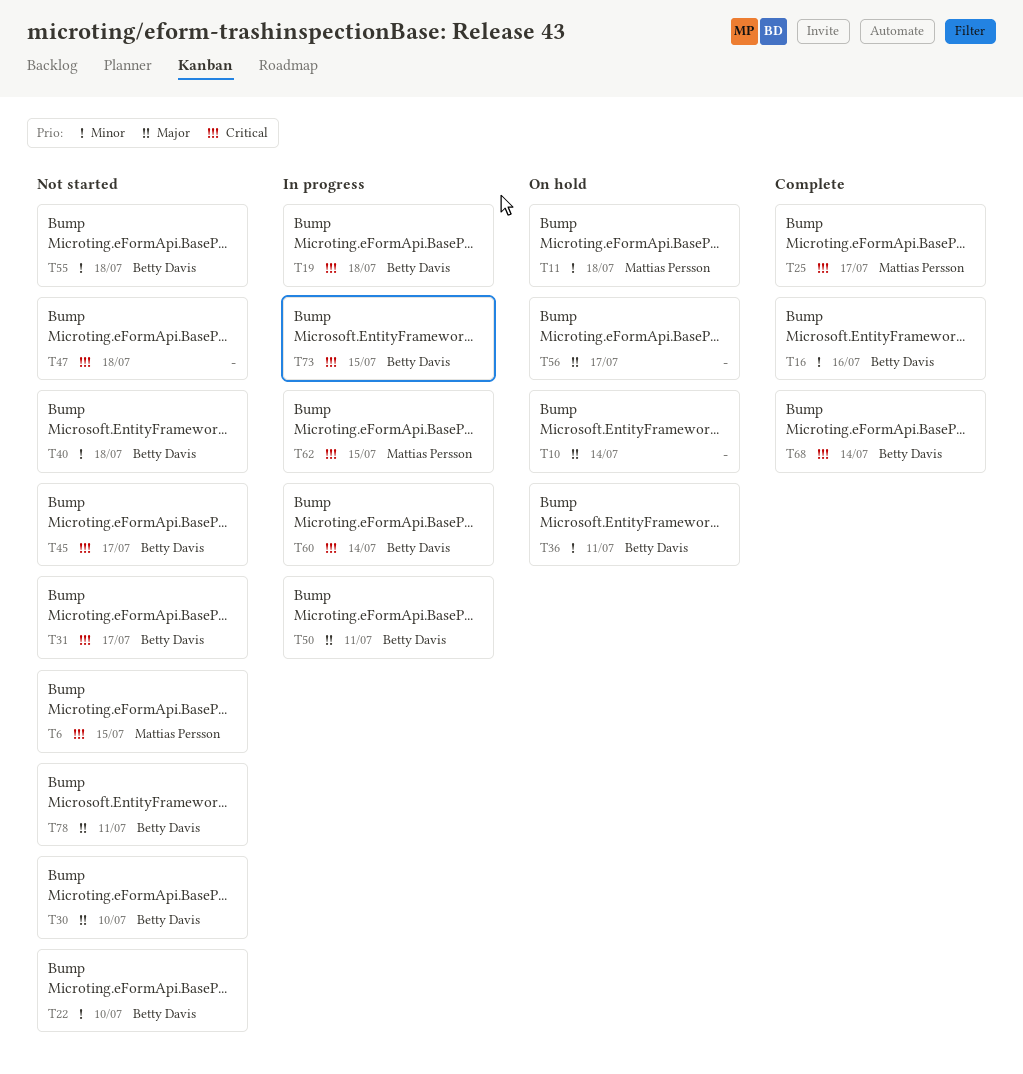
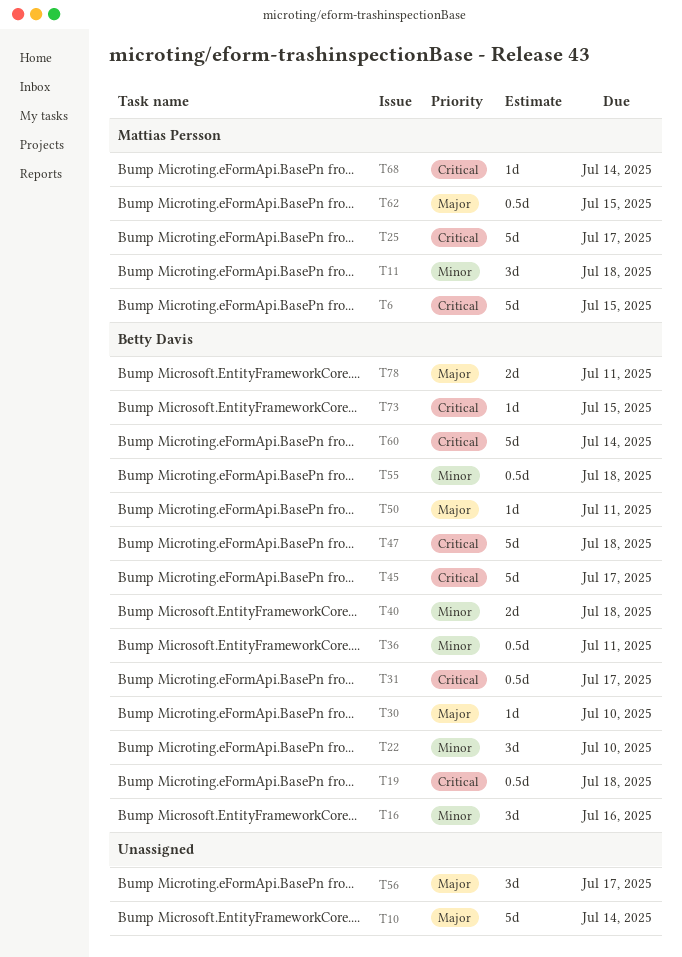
T47, owner: none -> Betty Davis
T62, priority: Critical -> Major
T68, owner: Betty Davis -> Mattias Persson

